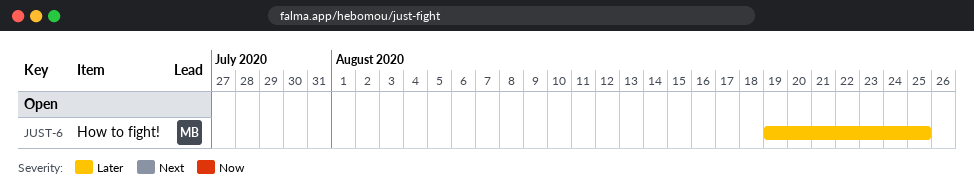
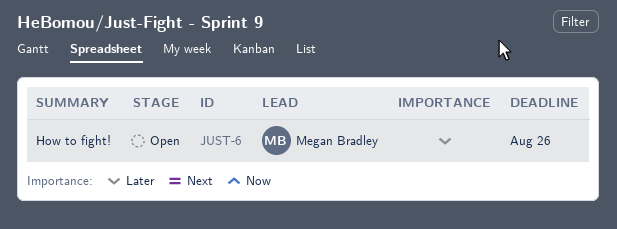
JUST-6, due: Aug 25 -> Aug 26

